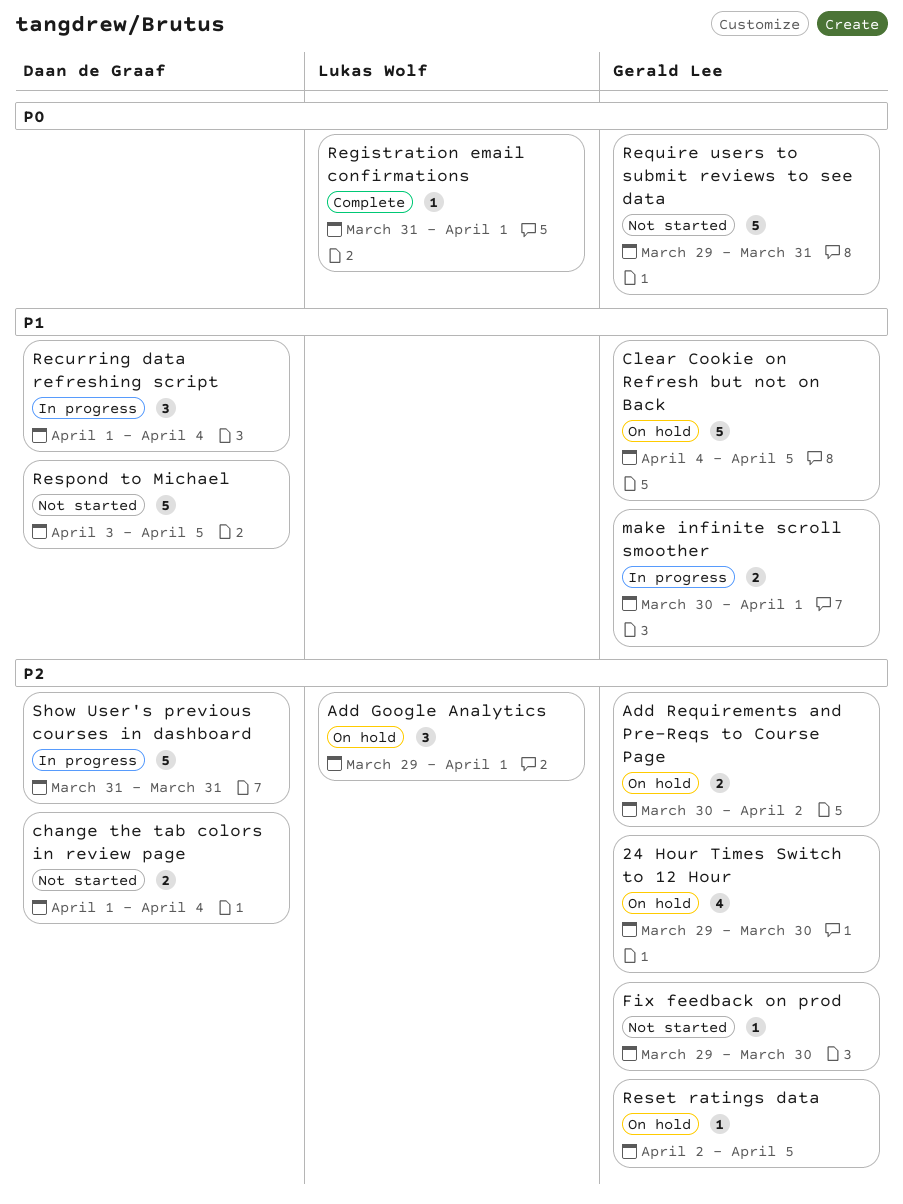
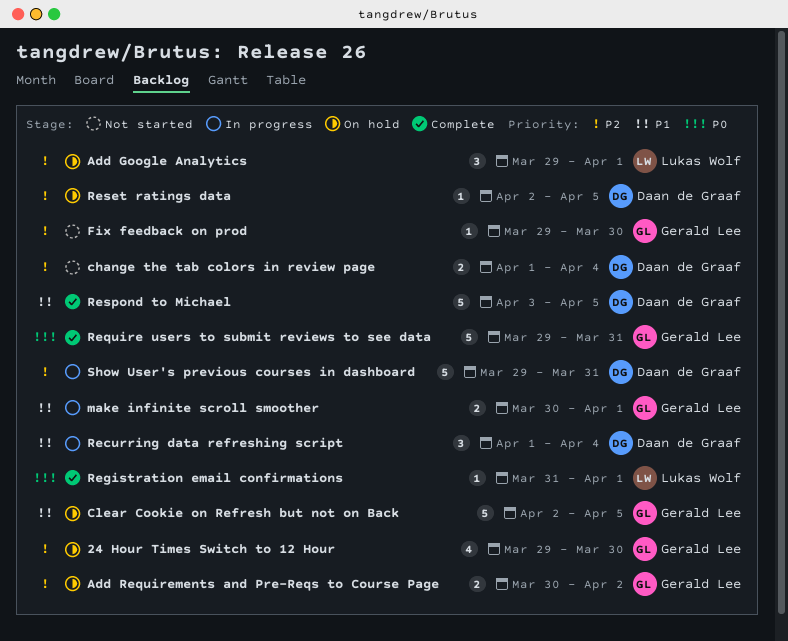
Clear Cookie on Refresh but not on Back, start: Apr 4 -> Apr 2
Require users to submit reviews to see data, status: Not started -> Complete
Reset ratings data, owner: Gerald Lee -> Daan de Graaf
Respond to Michael, status: Not started -> Complete
Show User's previous courses in dashboard, start: Mar 31 -> Mar 29

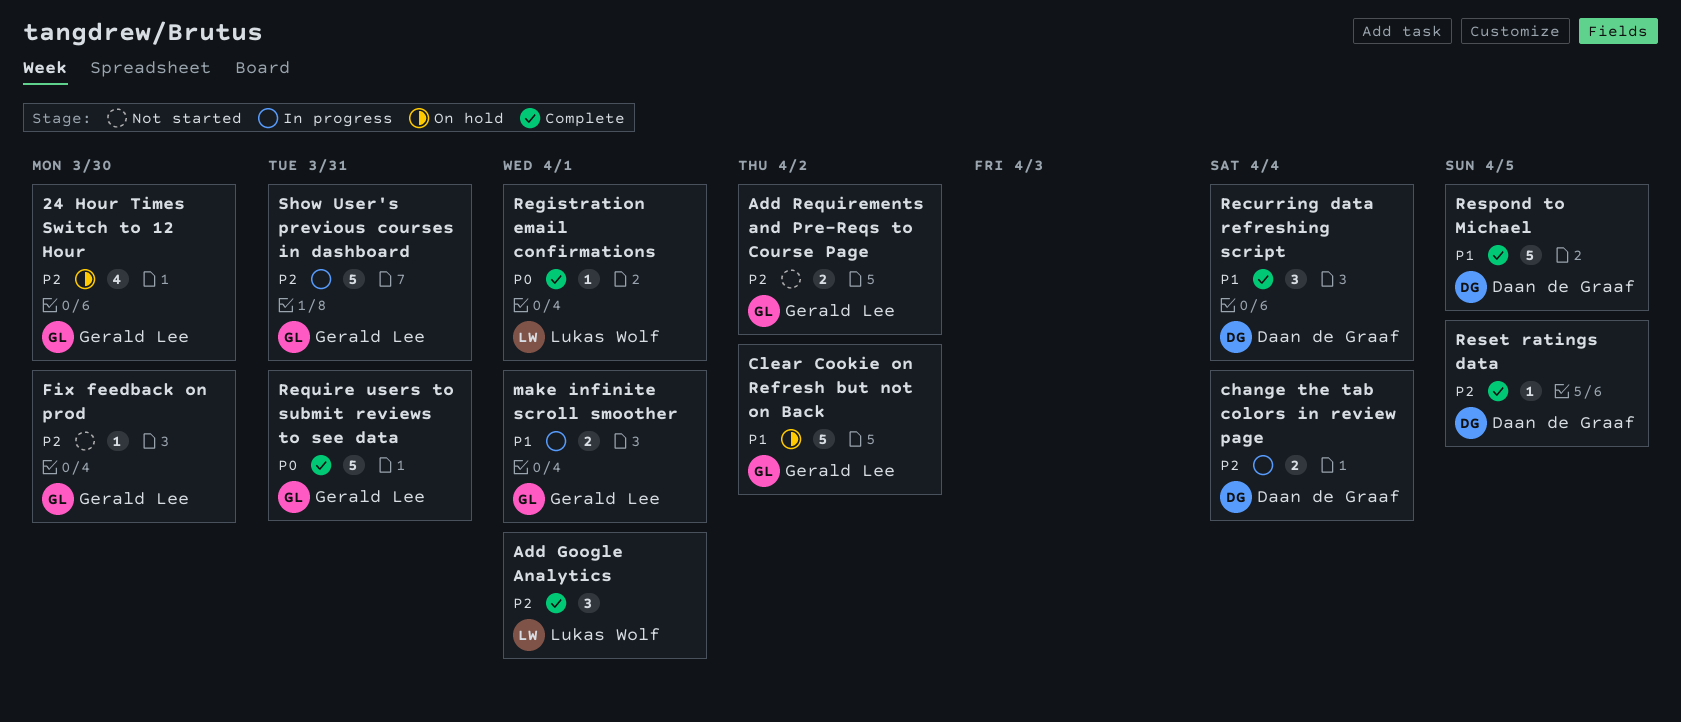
Add Google Analytics, status: On hold -> Complete
Add Requirements and Pre-Reqs to Course Page, status: On hold -> Not started
change the tab colors in review page, status: Not started -> In progress
Clear Cookie on Refresh but not on Back, due: Apr 5 -> Apr 2
Recurring data refreshing script, status: In progress -> Complete
Reset ratings data, status: On hold -> Complete
Show User's previous courses in dashboard, owner: Daan de Graaf -> Gerald Lee

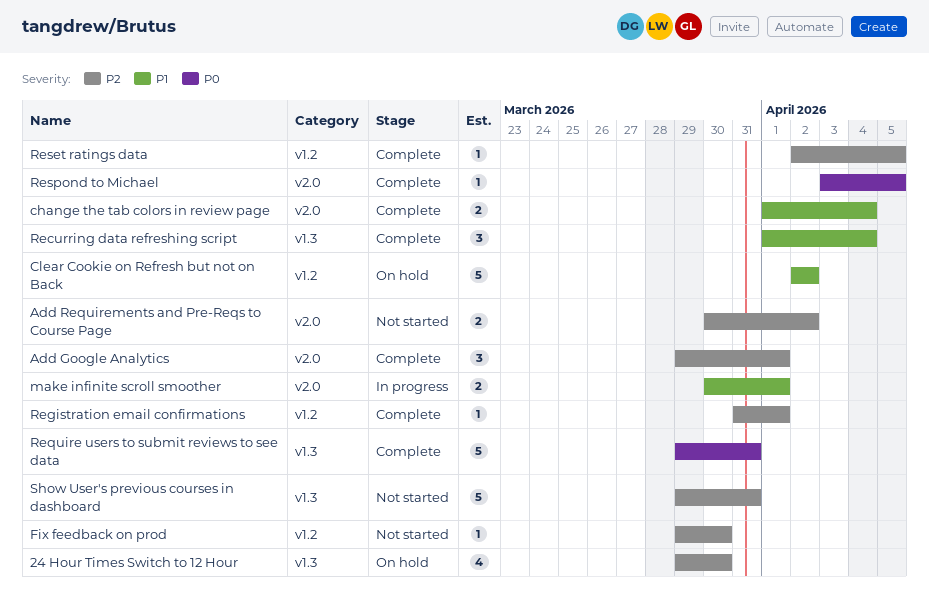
change the tab colors in review page, status: In progress -> Complete
change the tab colors in review page, priority: P2 -> P1
Registration email confirmations, priority: P0 -> P2
Respond to Michael, priority: P1 -> P0
Respond to Michael, estimate: 5 -> 1
Show User's previous courses in dashboard, status: In progress -> Not started

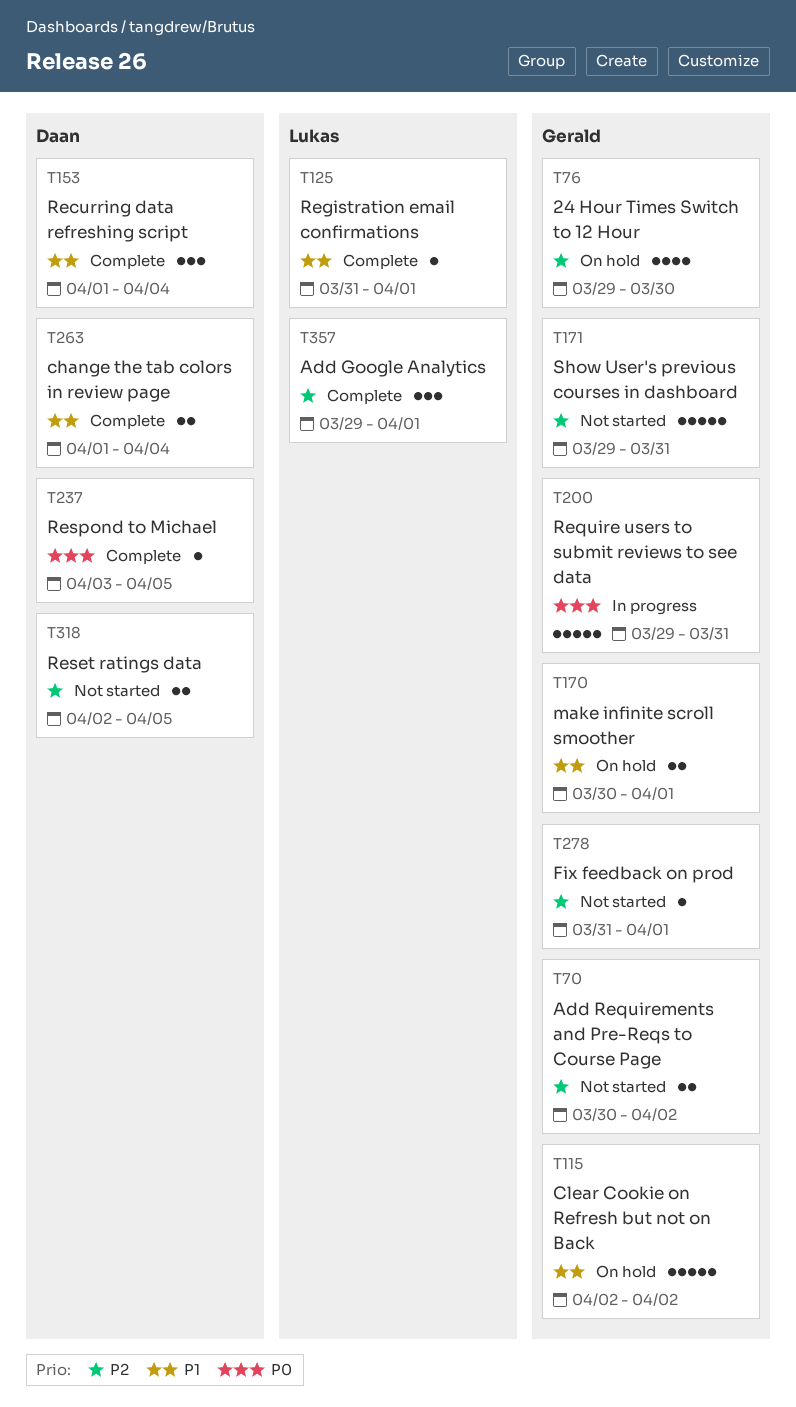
Fix feedback on prod, start: Mar 29 -> Mar 31
Fix feedback on prod, due: Mar 30 -> Apr 1
make infinite scroll smoother, status: In progress -> On hold
Registration email confirmations, priority: P2 -> P1
Require users to submit reviews to see data, status: Complete -> In progress
Reset ratings data, status: Complete -> Not started
Reset ratings data, estimate: 1 -> 2

